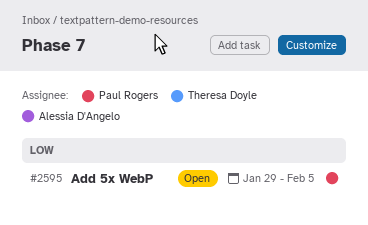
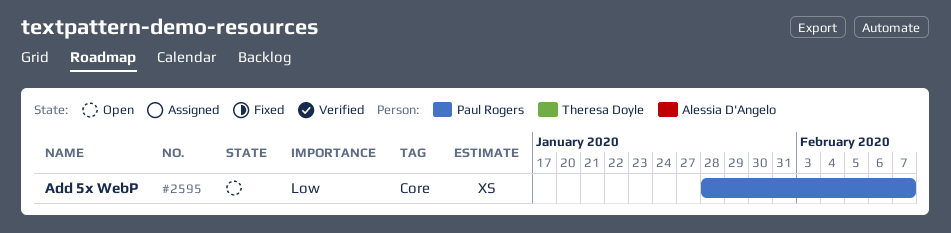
#2595, start: Jan 29 -> Jan 28
#2595, due: Feb 5 -> Feb 7

